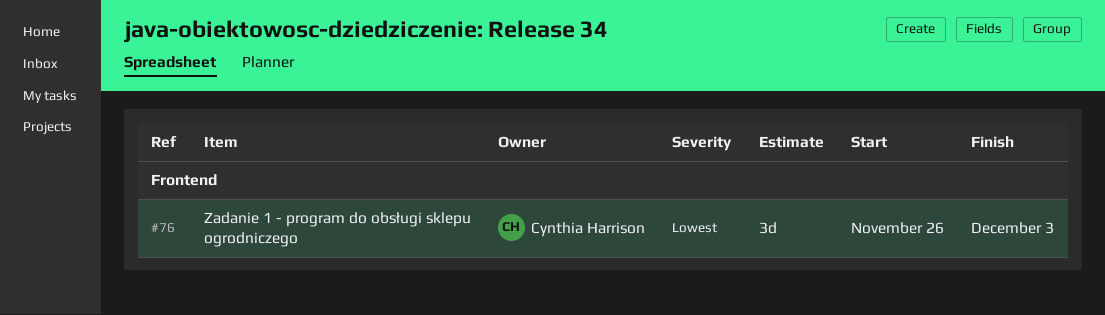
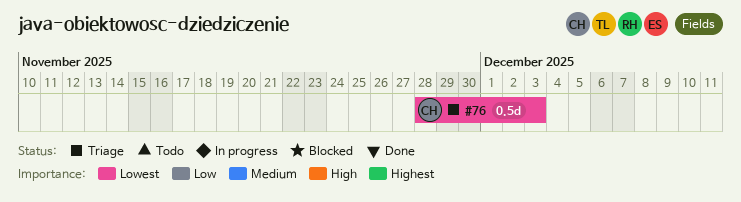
#76, estimate: 3d -> 0.5d
#76, start: Nov 26 -> Nov 28

